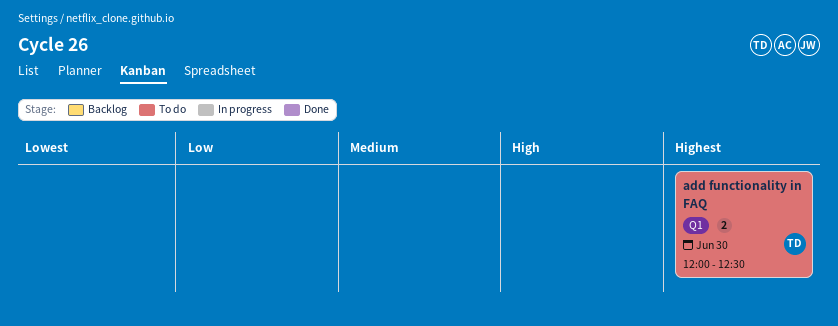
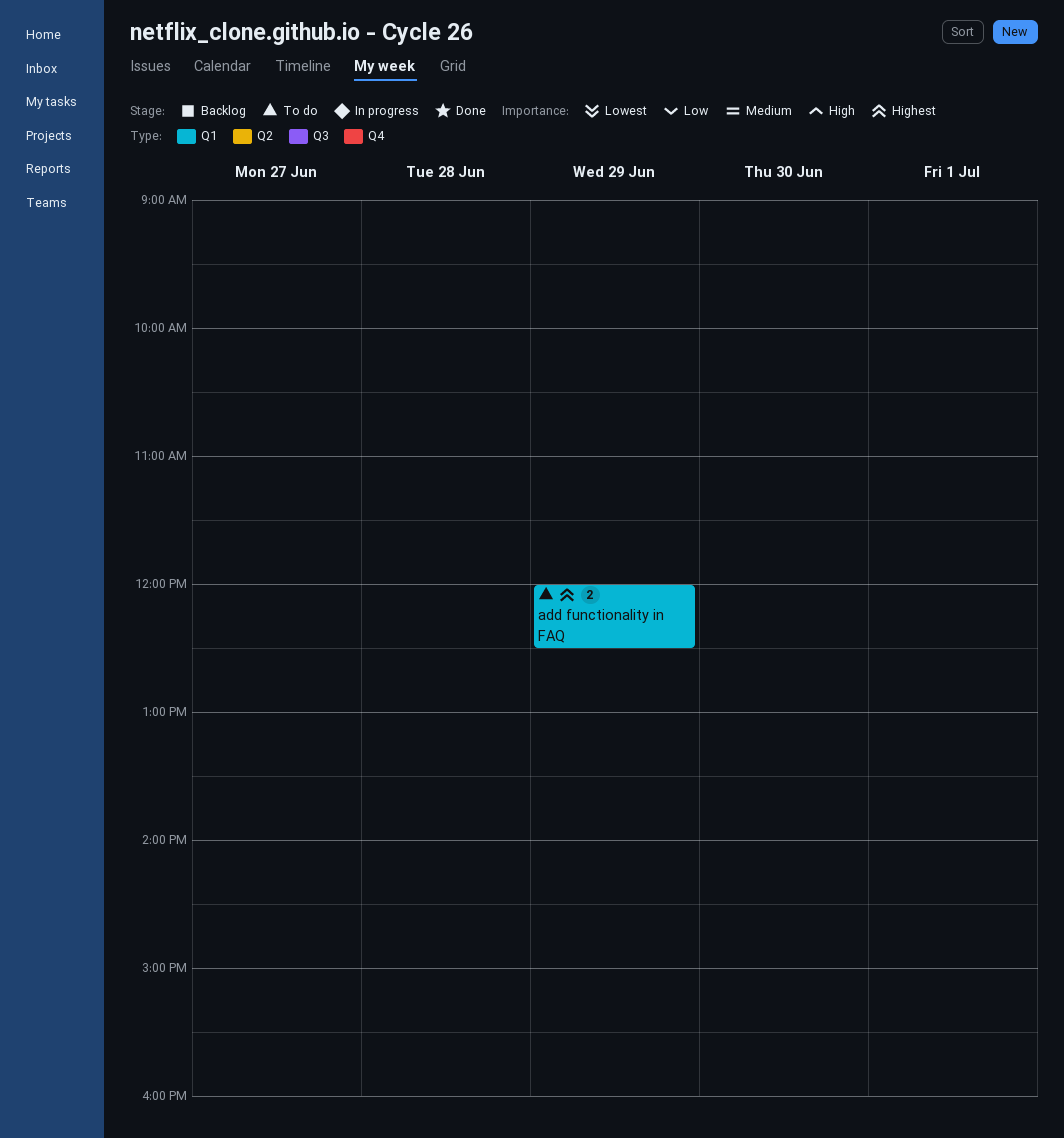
add functionality in FAQ, day: Jun 30 -> Jun 29

